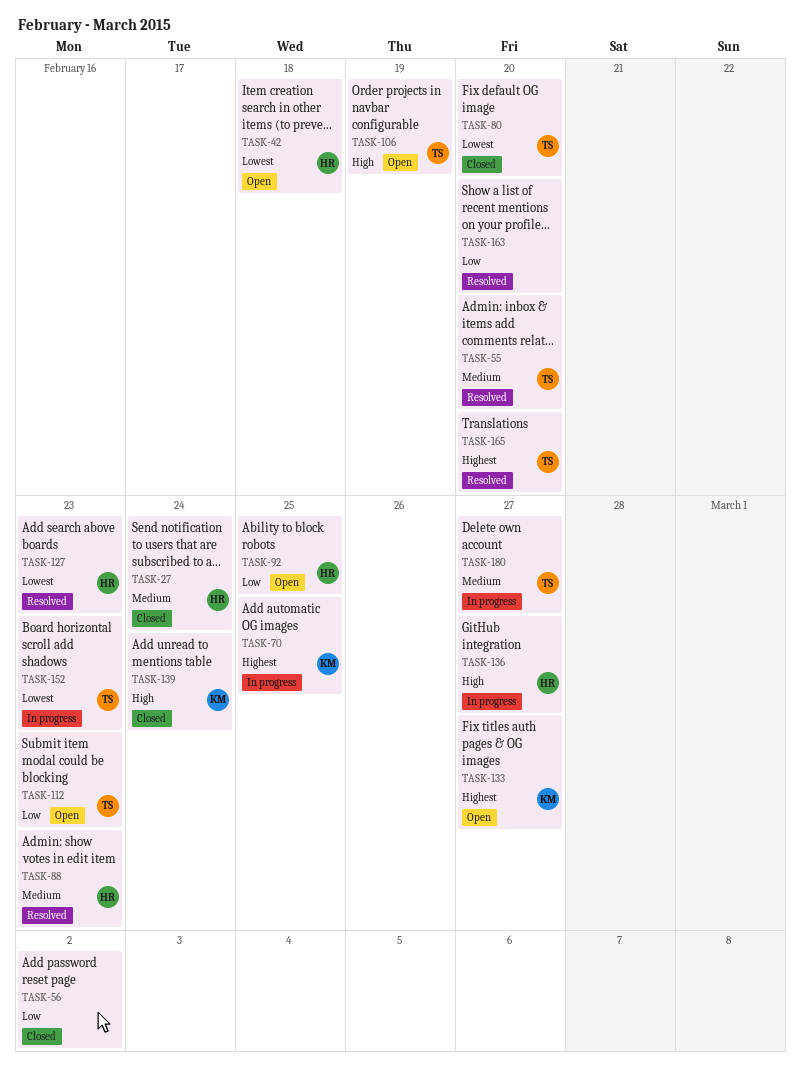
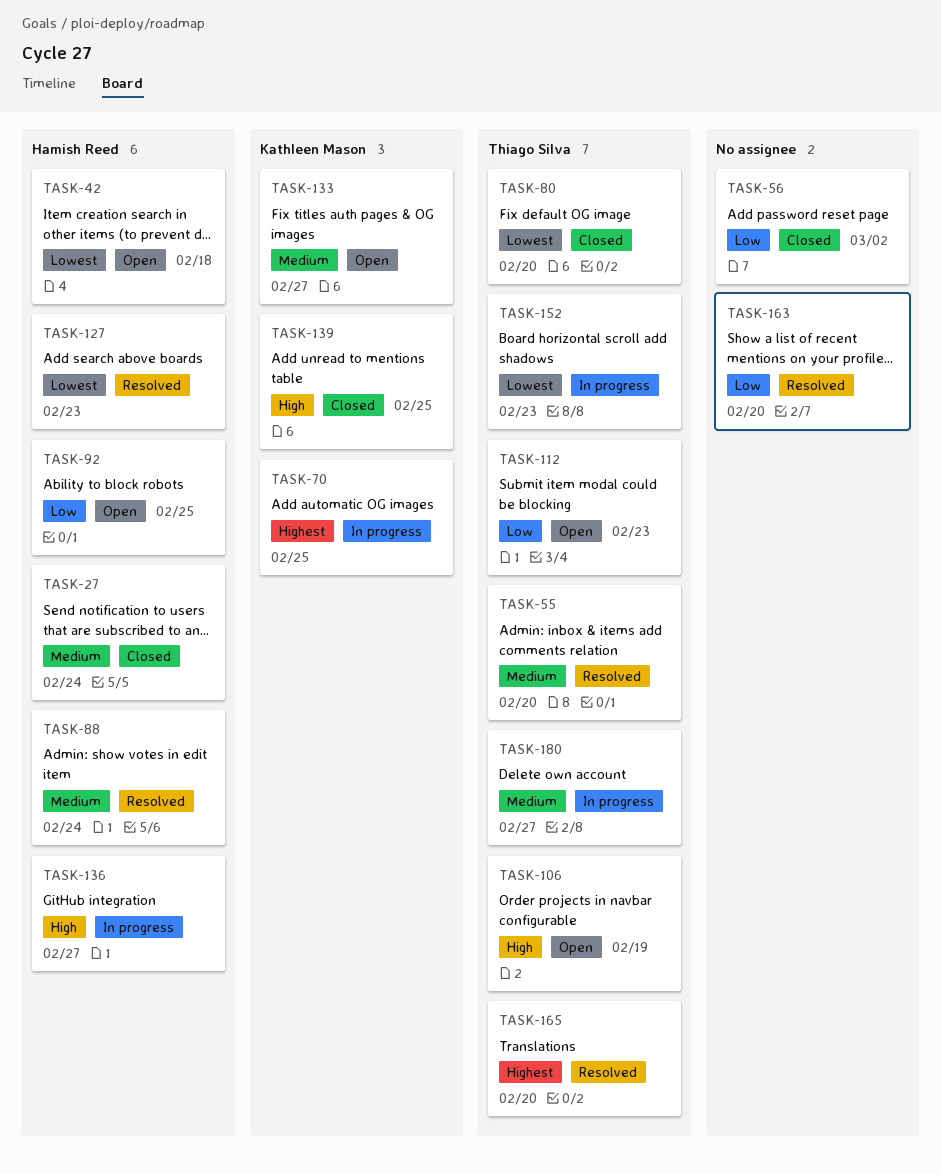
TASK-88, due: Feb 23 -> Feb 24
TASK-133, priority: Highest -> Medium
TASK-139, due: Feb 24 -> Feb 25

